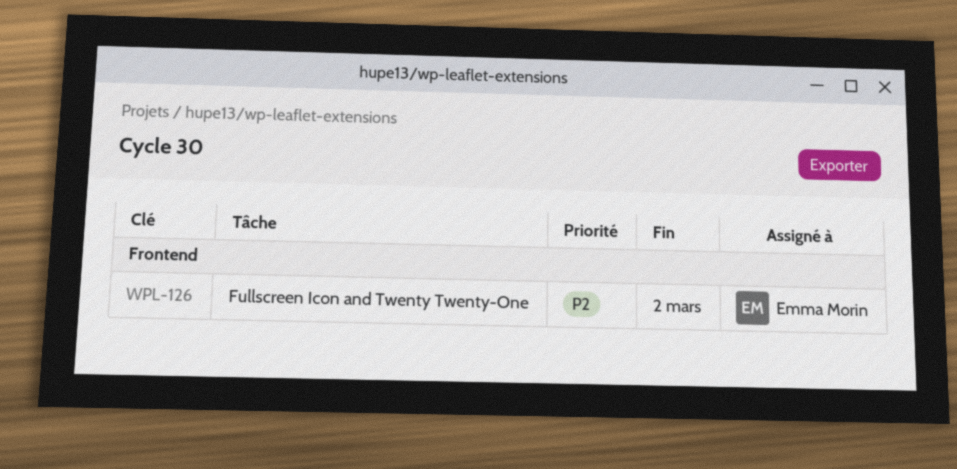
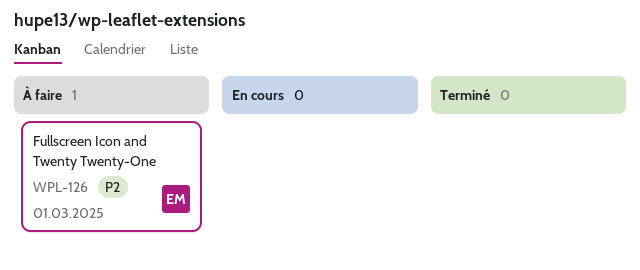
WPL-126, due: Mar 2 -> Mar 1

